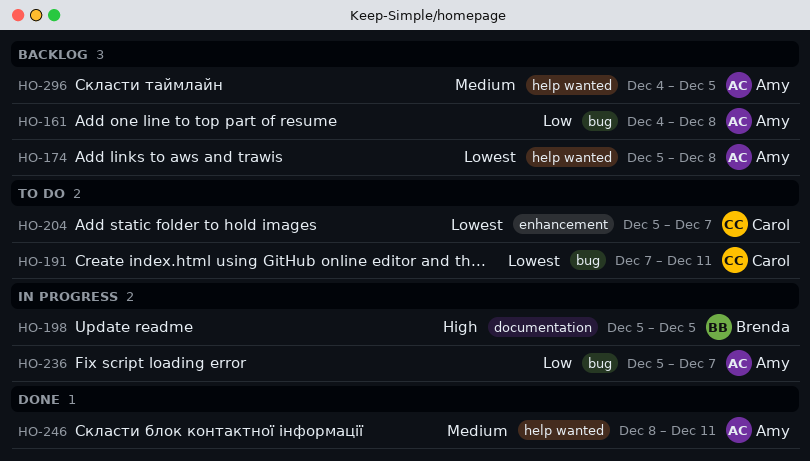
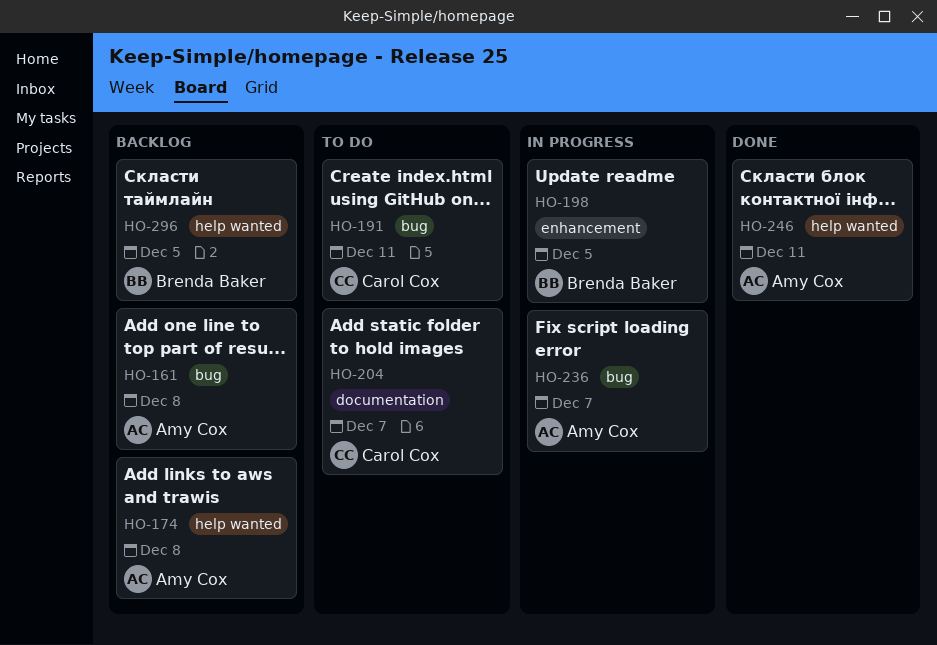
HO-198, label: documentation -> enhancement
HO-204, label: enhancement -> documentation
HO-296, owner: Amy Cox -> Brenda Baker

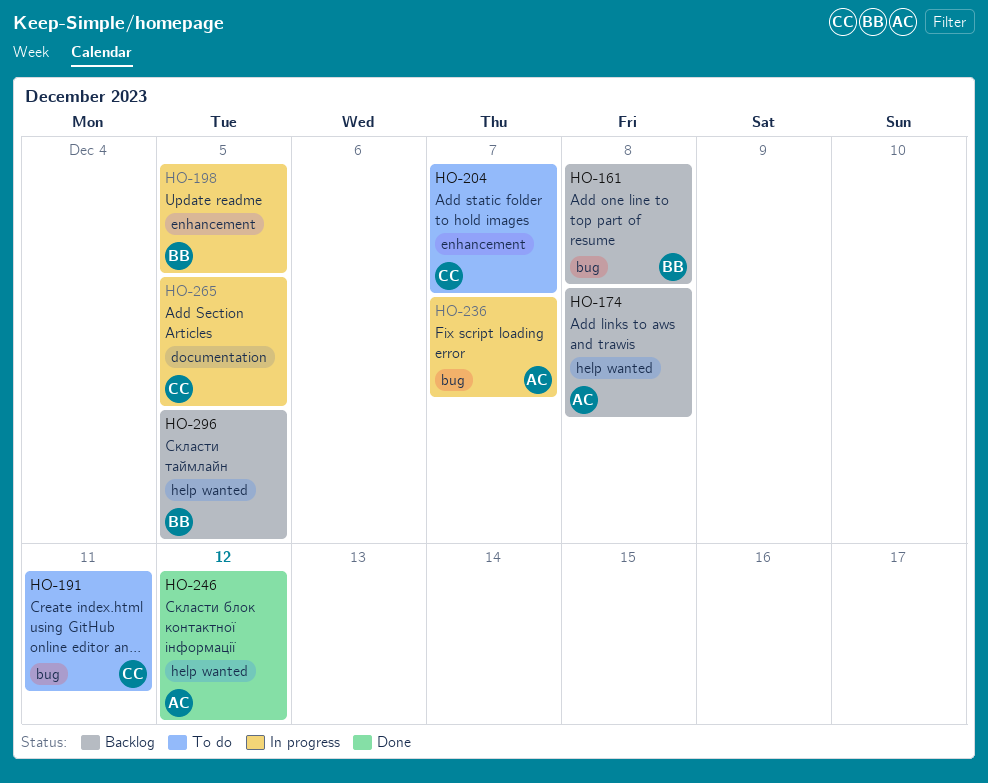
HO-161, owner: Amy Cox -> Brenda Baker
HO-204, label: documentation -> enhancement
HO-246, due: Dec 11 -> Dec 12
HO-265: none -> present

